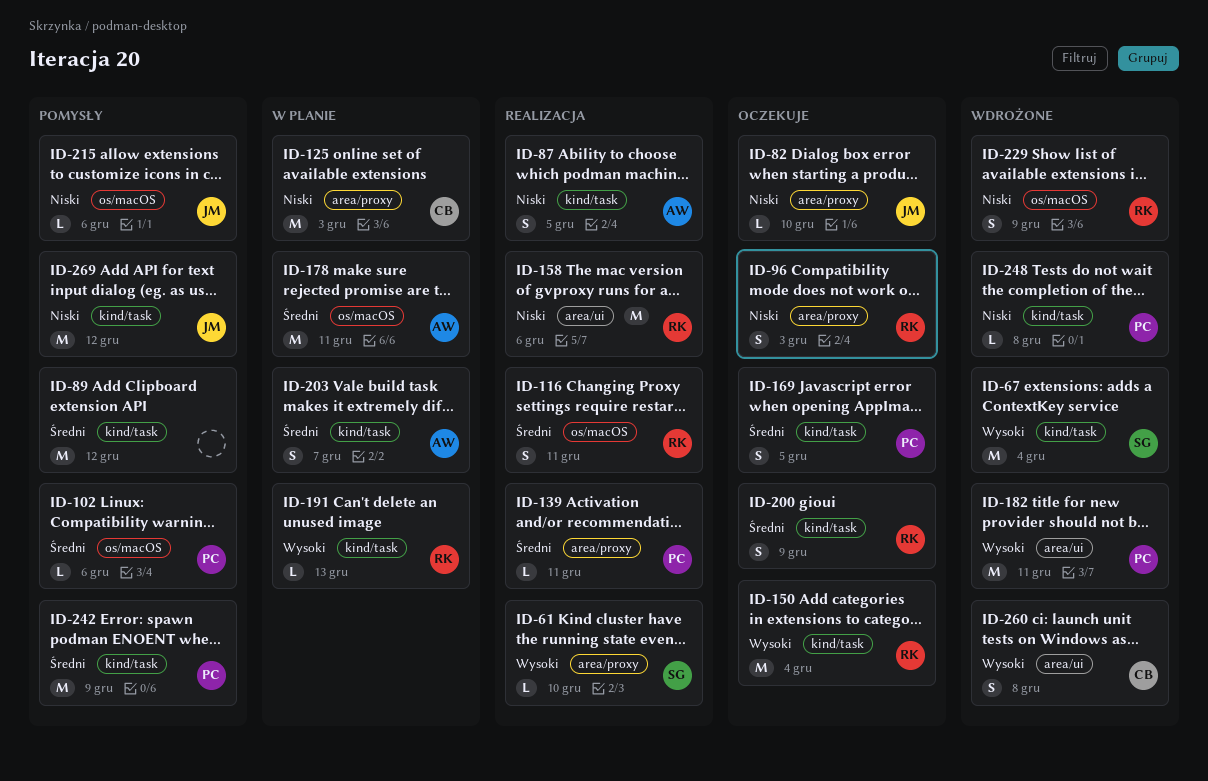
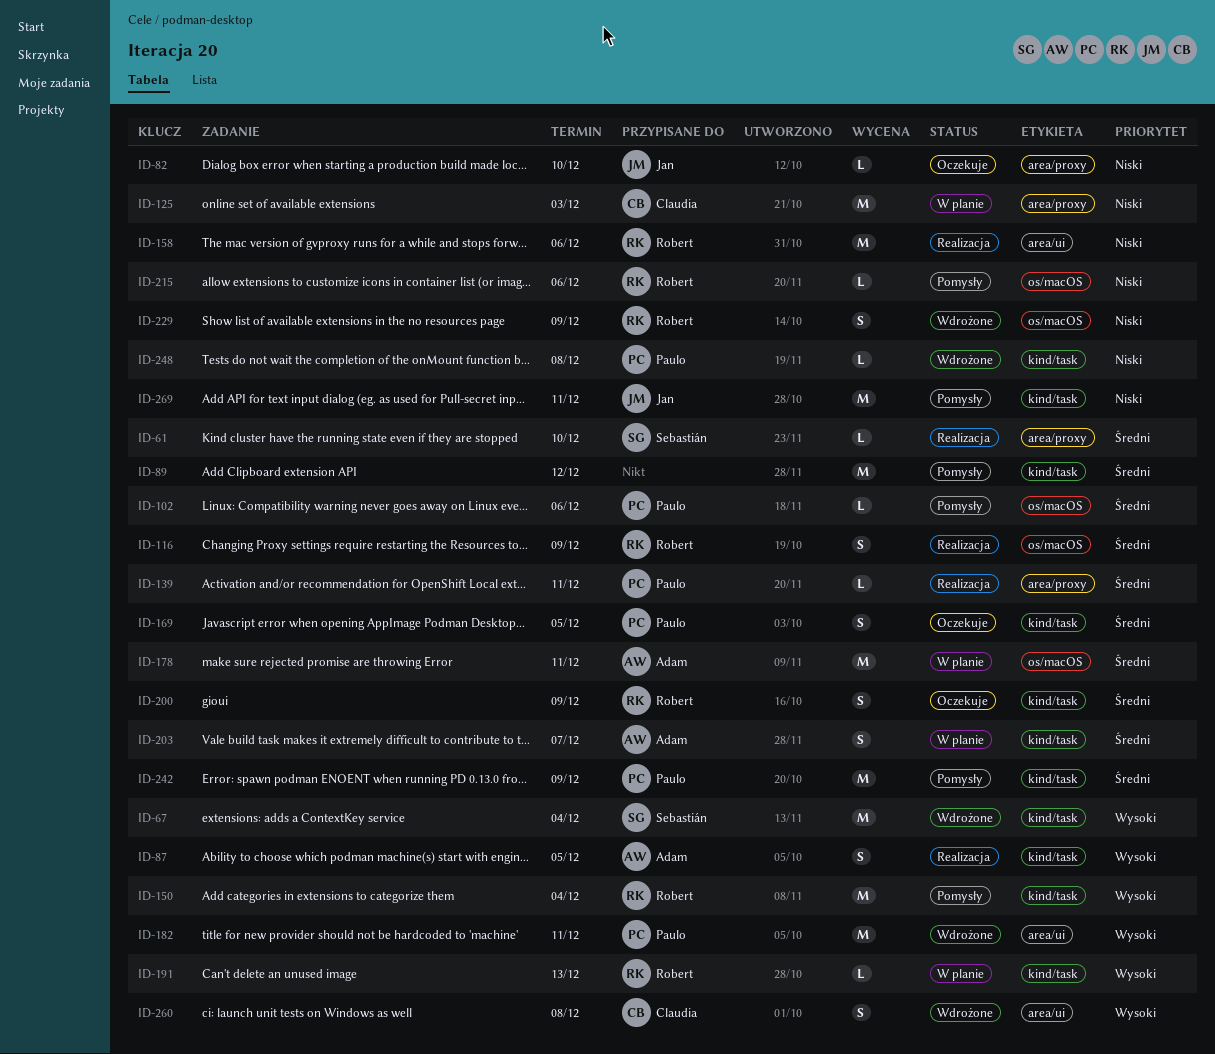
ID-61, priority: Wysoki -> Średni
ID-87, priority: Niski -> Wysoki
ID-96: present -> none
ID-116, due: Dec 11 -> Dec 9
ID-150, status: Oczekuje -> Pomysły
ID-215, owner: Jan -> Robert
ID-269, due: Dec 12 -> Dec 11

